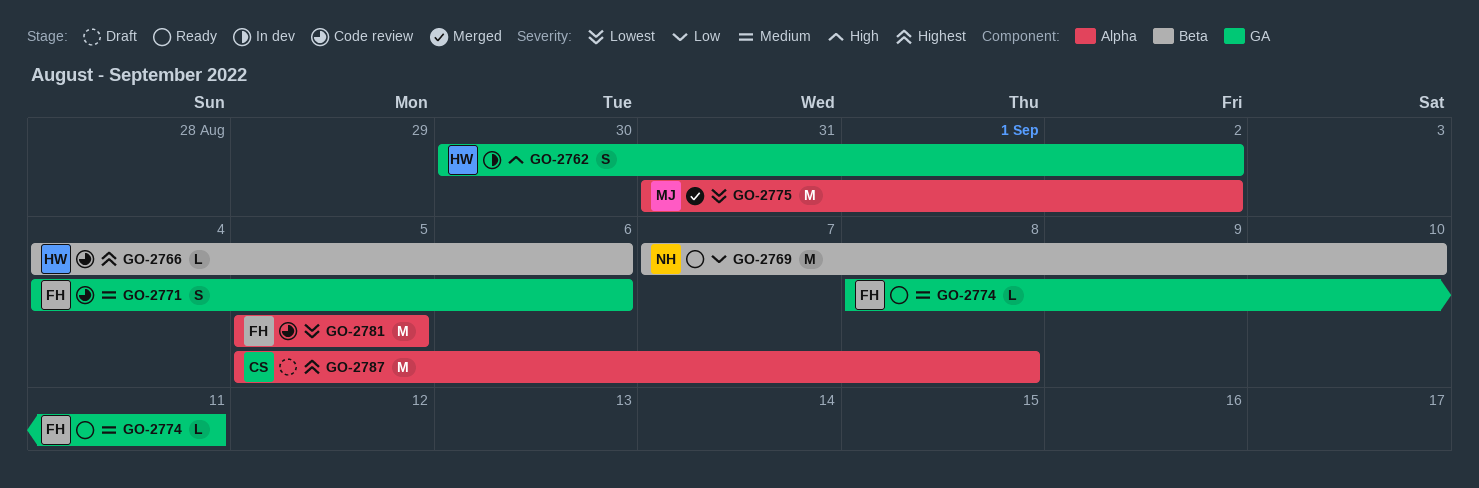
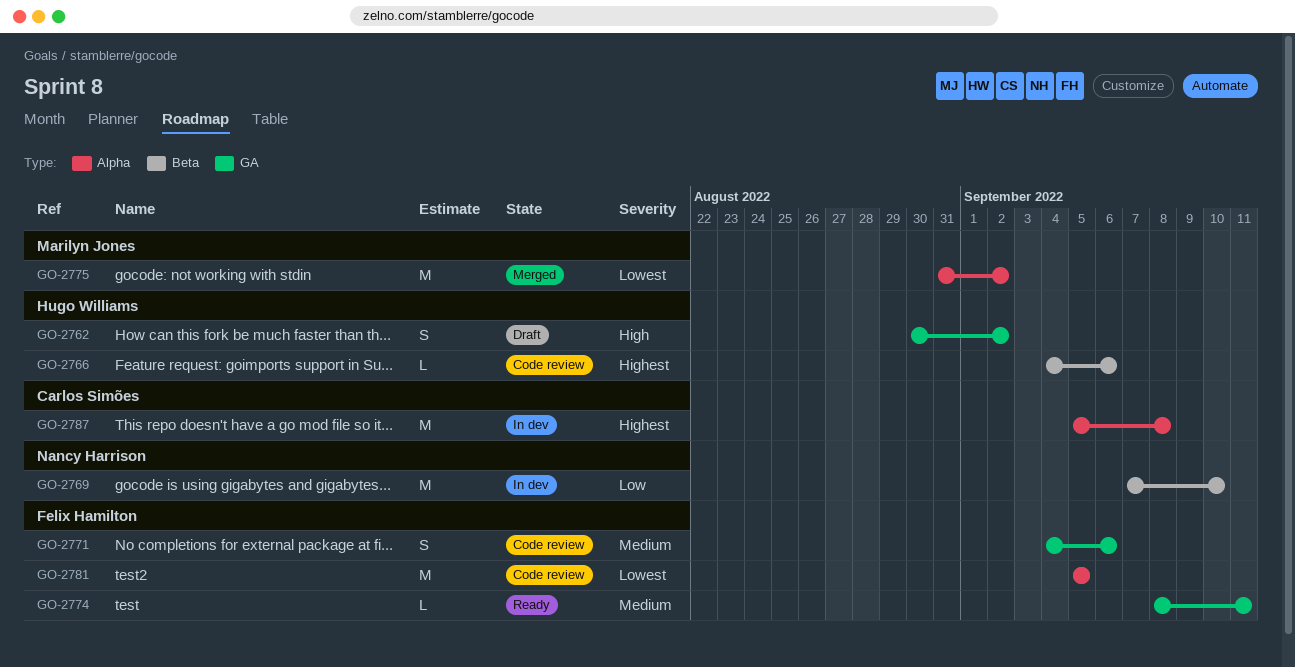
GO-2762, status: In dev -> Draft
GO-2769, status: Ready -> In dev
GO-2787, status: Draft -> In dev

